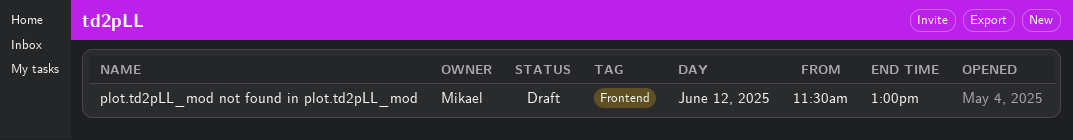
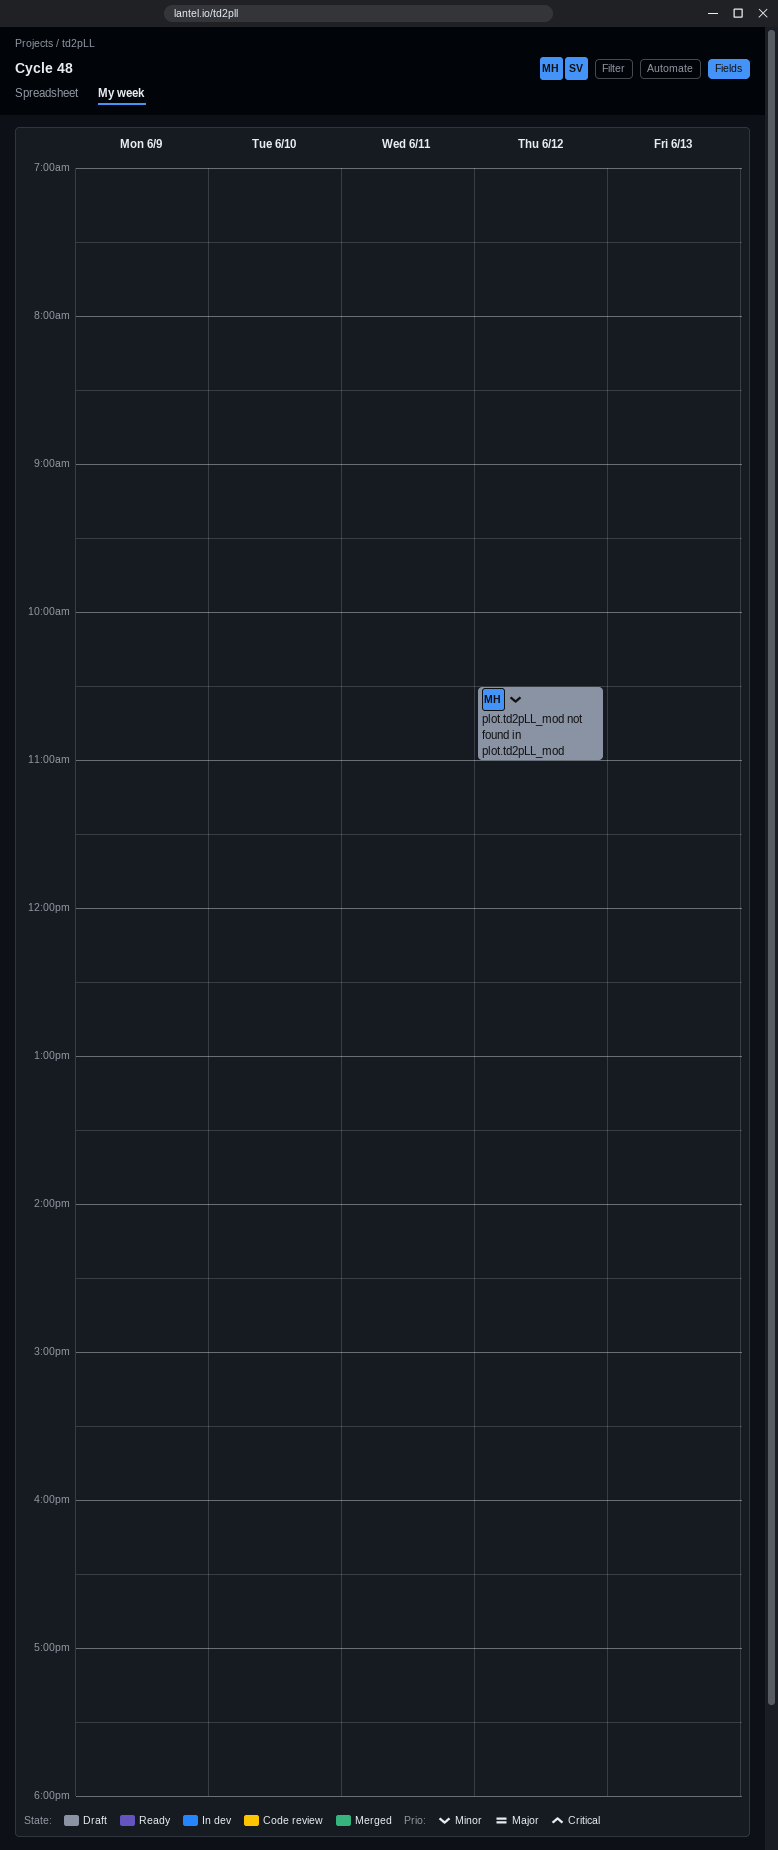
plot.td2pLL_mod not found in plot.td2pLL_mod, begins: 11:30 -> 10:30
plot.td2pLL_mod not found in plot.td2pLL_mod, ends: 13:00 -> 11:00

